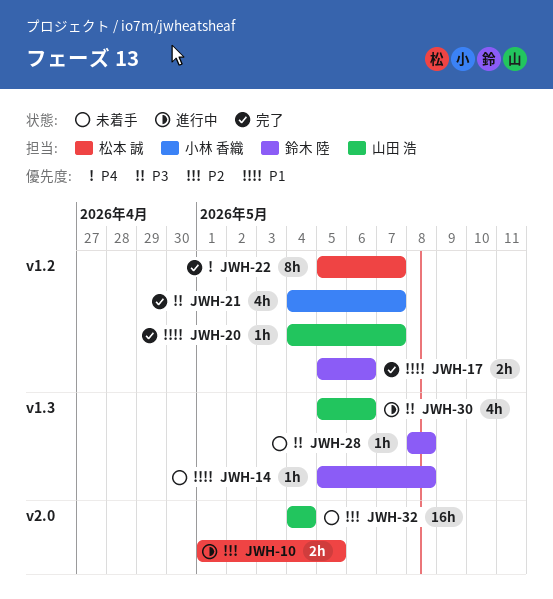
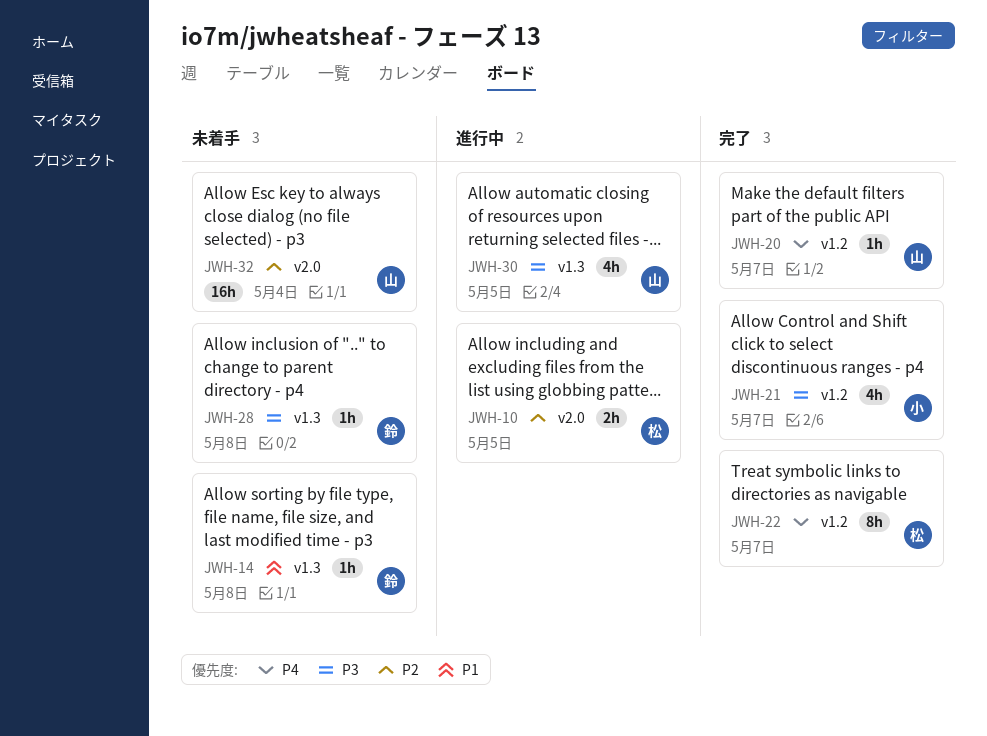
JWH-17: present -> none
JWH-20, priority: P1 -> P4
JWH-30, due: May 6 -> May 5

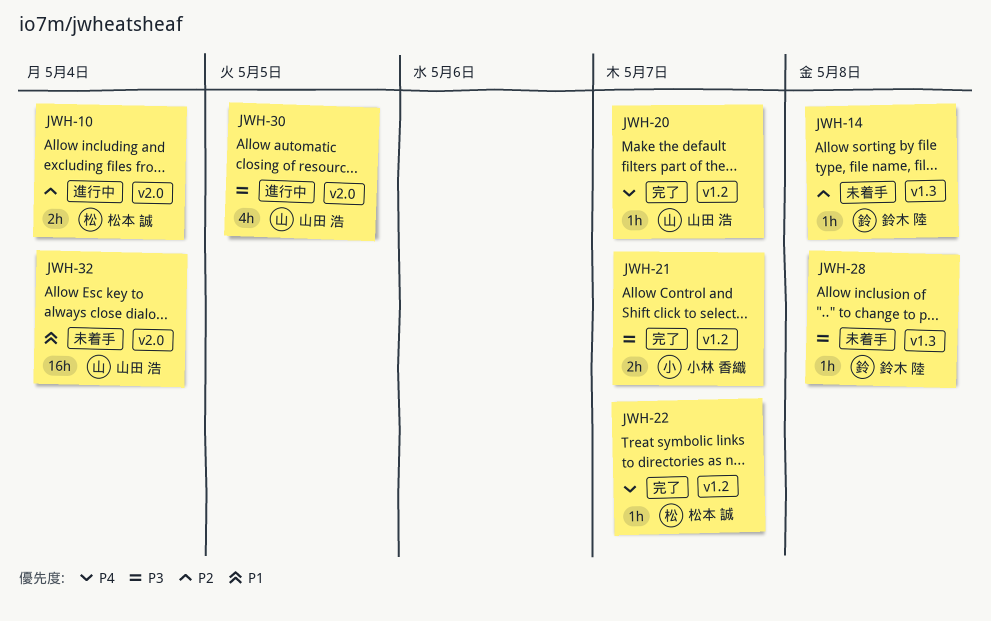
JWH-10, due: May 5 -> May 4
JWH-14, priority: P1 -> P2
JWH-21, estimate: 4h -> 2h
JWH-22, estimate: 8h -> 1h
JWH-30, label: v1.3 -> v2.0
JWH-32, priority: P2 -> P1

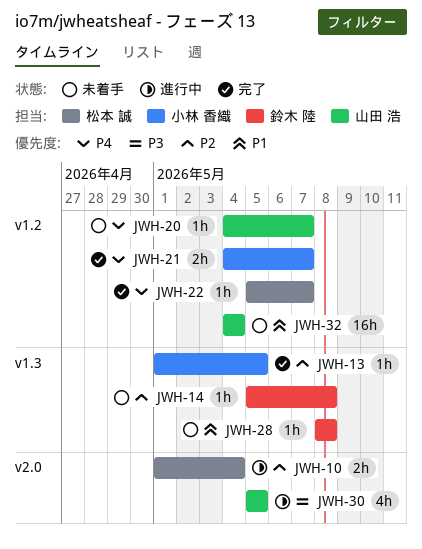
JWH-13: none -> present
JWH-20, status: 完了 -> 未着手
JWH-21, priority: P3 -> P4
JWH-28, priority: P3 -> P1
JWH-32, label: v2.0 -> v1.2

